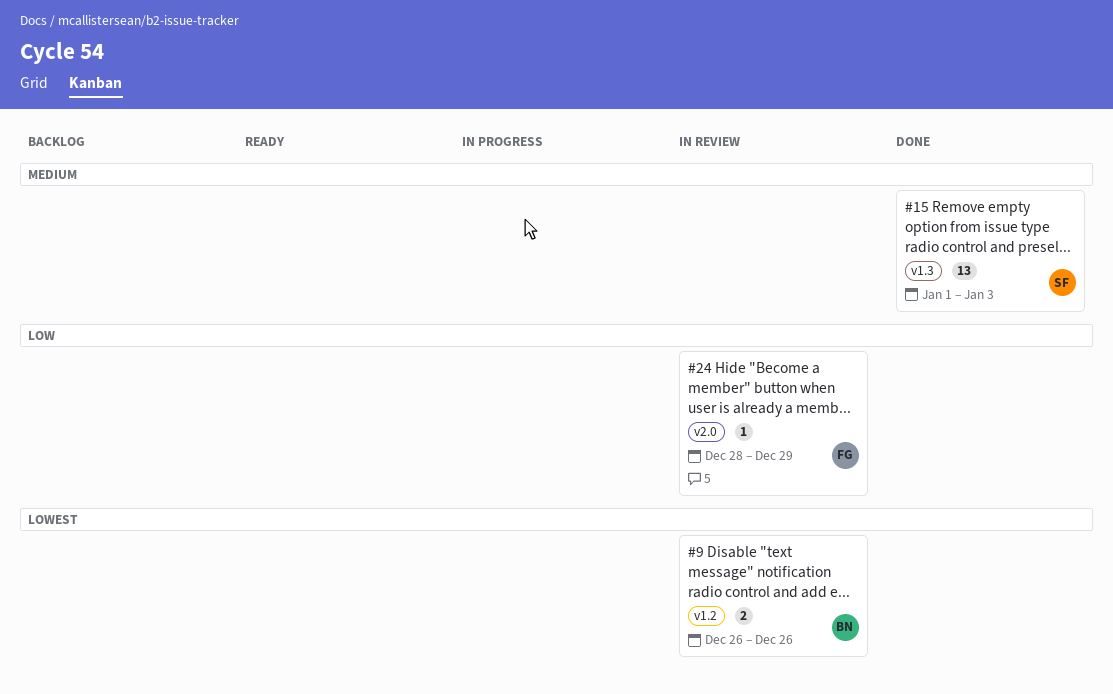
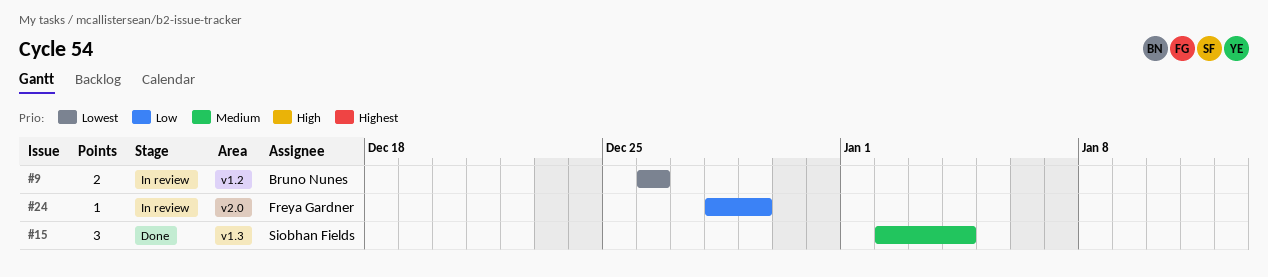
#15, estimate: 13 -> 3
#15, start: Jan 1 -> Jan 2
#15, due: Jan 3 -> Jan 4

